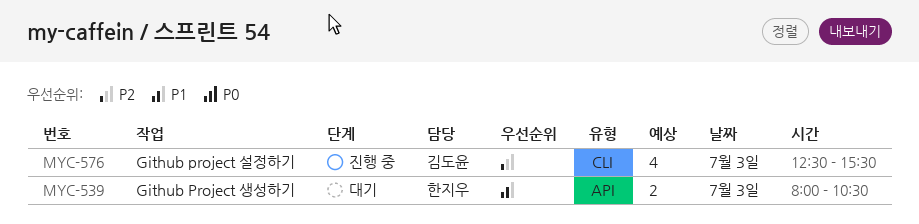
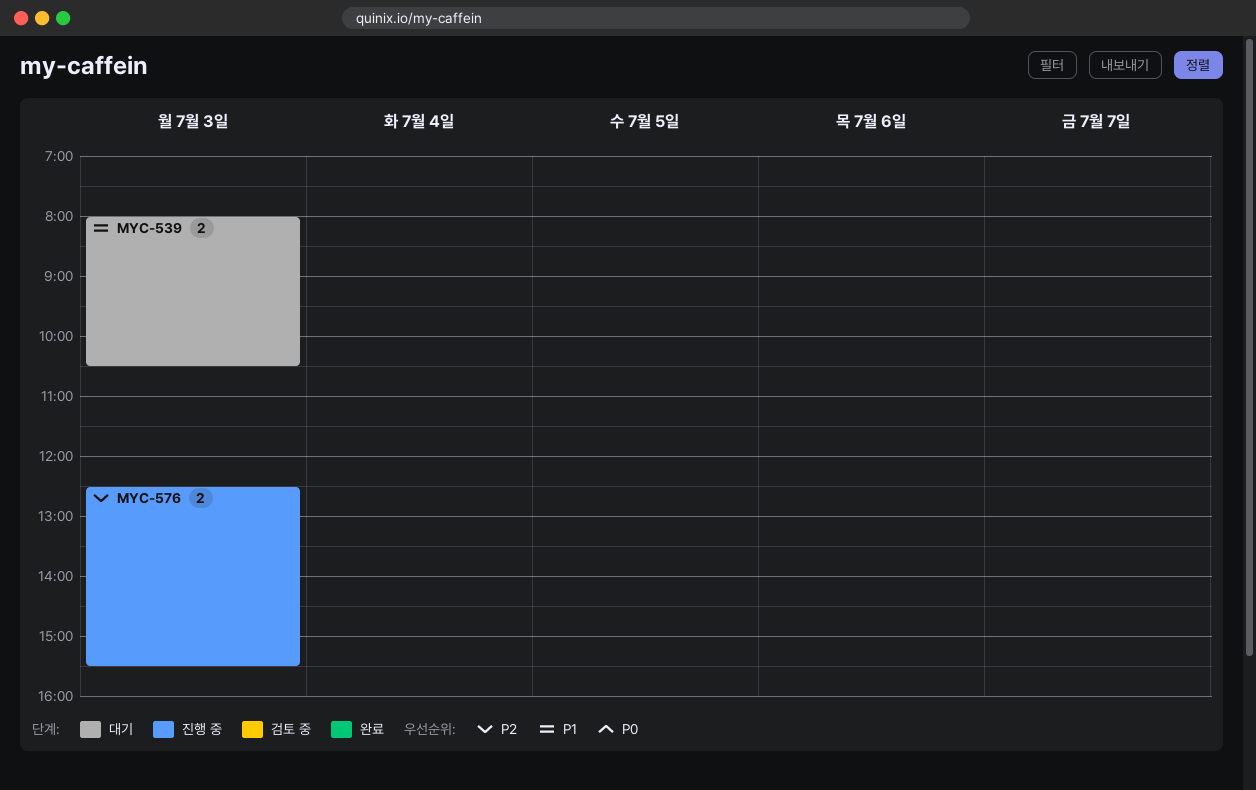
MYC-576, estimate: 4 -> 2

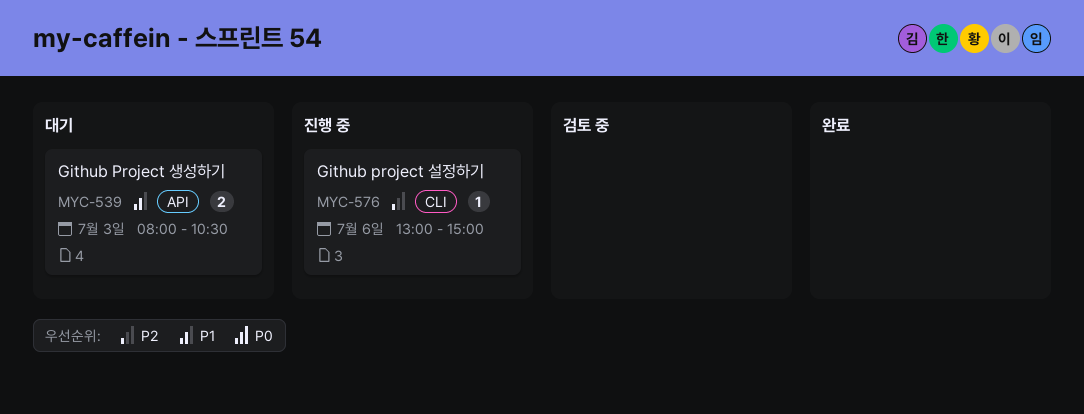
MYC-576, estimate: 2 -> 1
MYC-576, day: Jul 3 -> Jul 6
MYC-576, begins: 12:30 -> 13:00
MYC-576, ends: 15:30 -> 15:00

